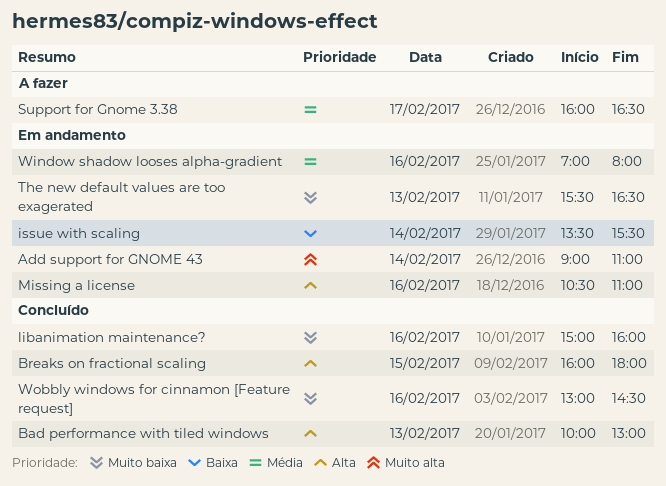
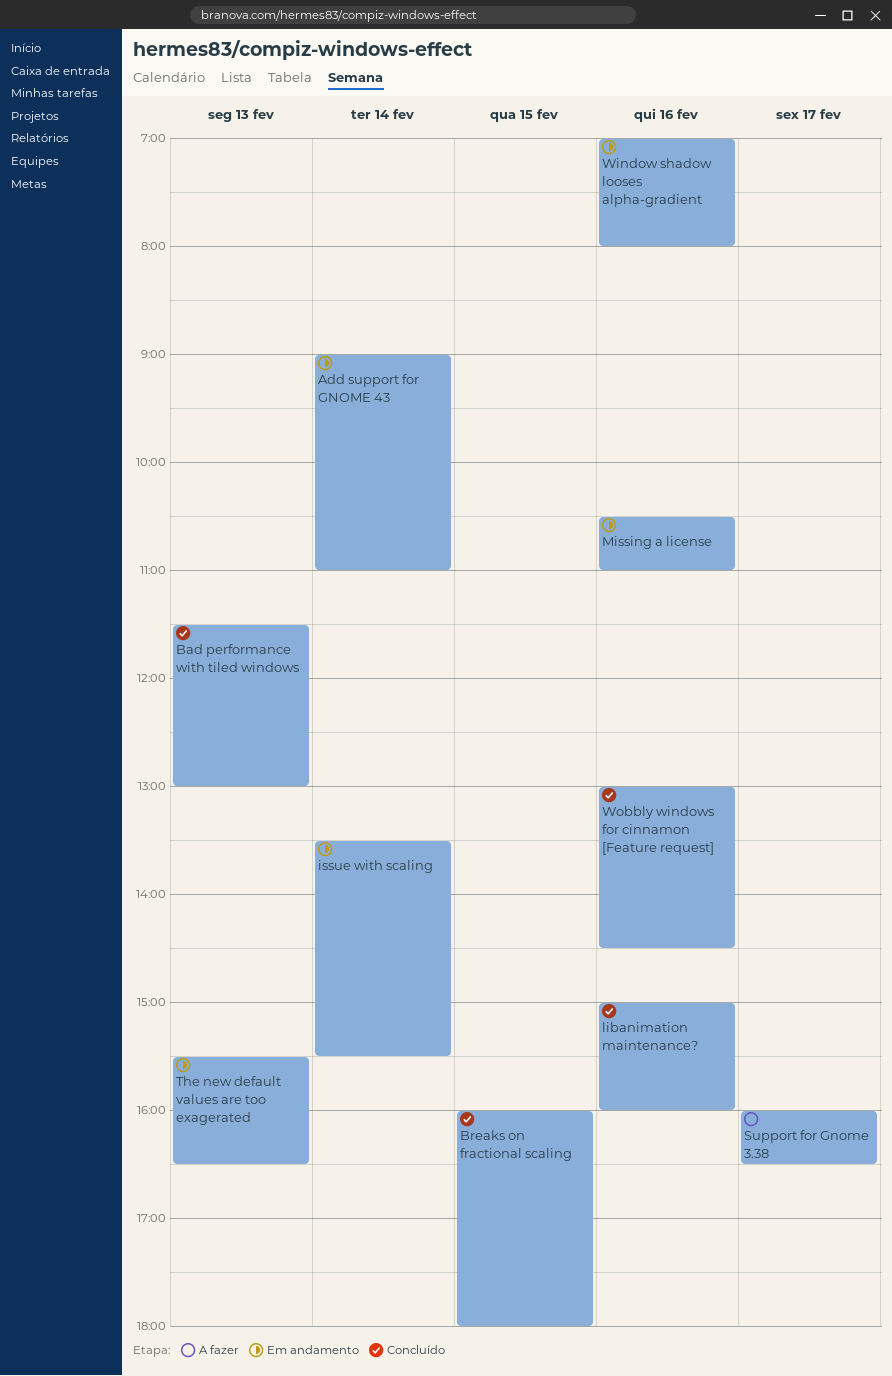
Bad performance with tiled windows, begins: 10:00 -> 11:30

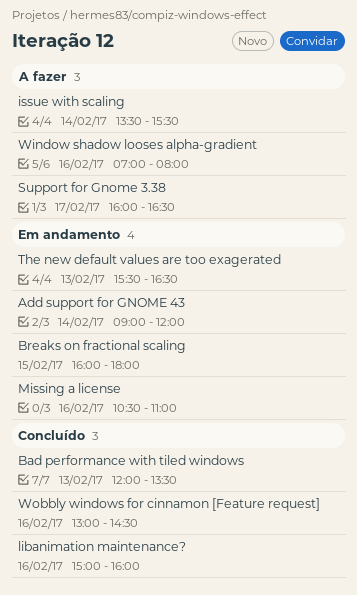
Add support for GNOME 43, ends: 11:00 -> 12:00
Bad performance with tiled windows, begins: 11:30 -> 12:00
Bad performance with tiled windows, ends: 13:00 -> 13:30
Breaks on fractional scaling, status: Concluído -> Em andamento
issue with scaling, status: Em andamento -> A fazer
Window shadow looses alpha-gradient, status: Em andamento -> A fazer

